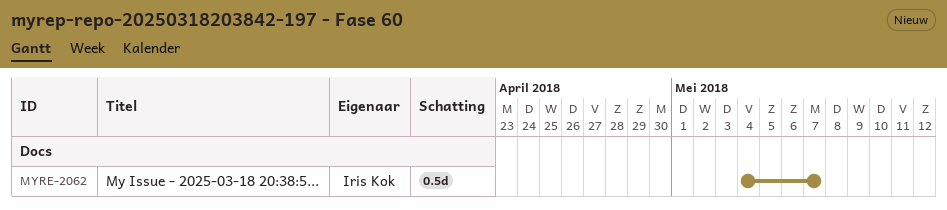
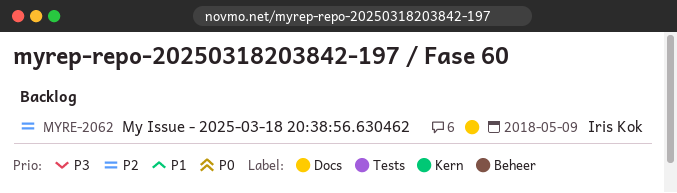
MYRE-2062, due: May 7 -> May 9

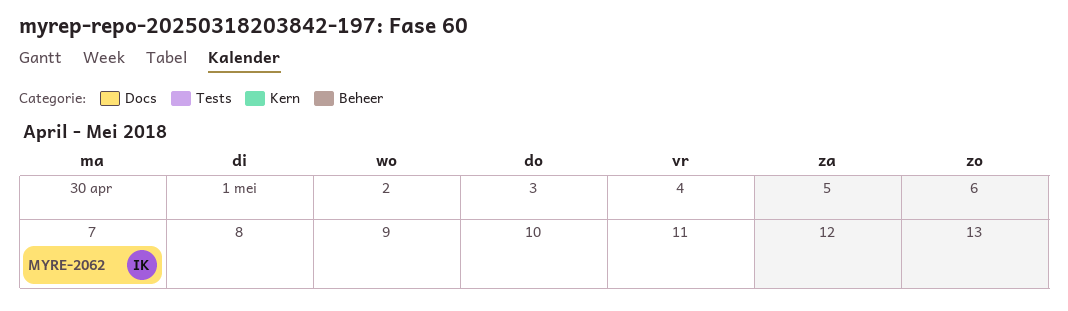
MYRE-2062, due: May 9 -> May 7

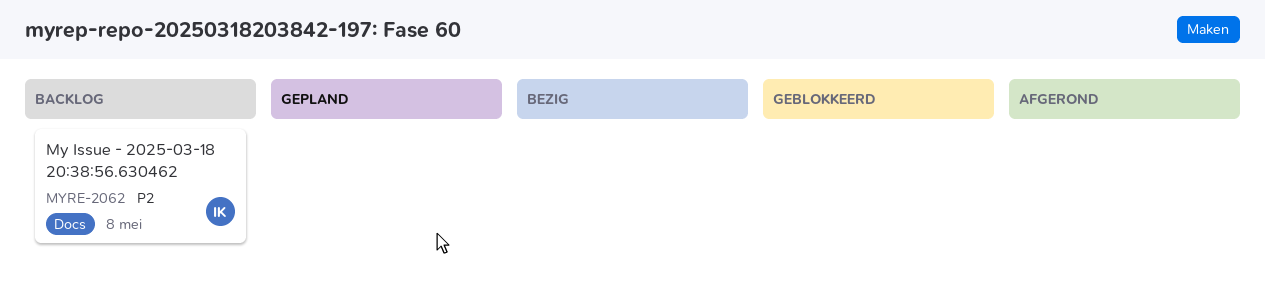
MYRE-2062, due: May 7 -> May 8

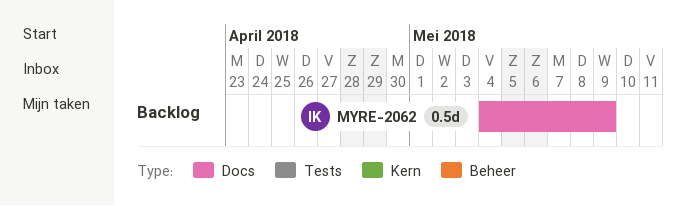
MYRE-2062, due: May 8 -> May 9

